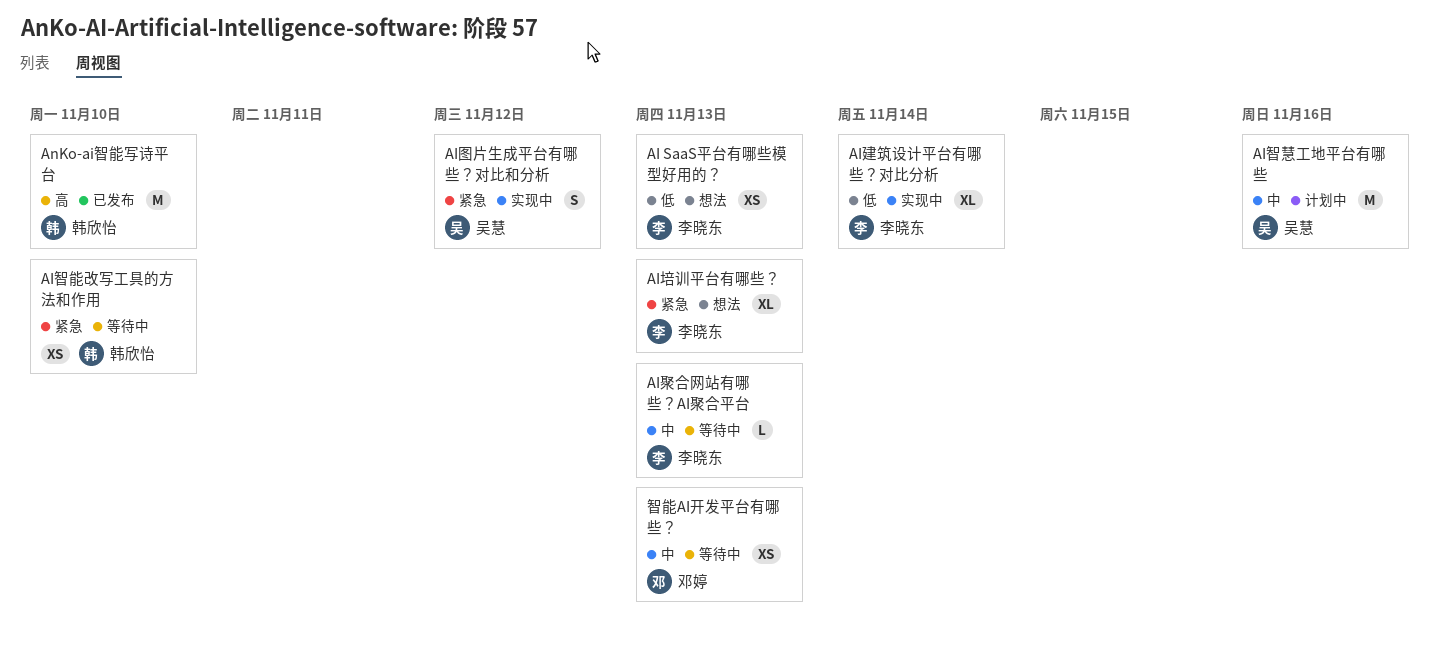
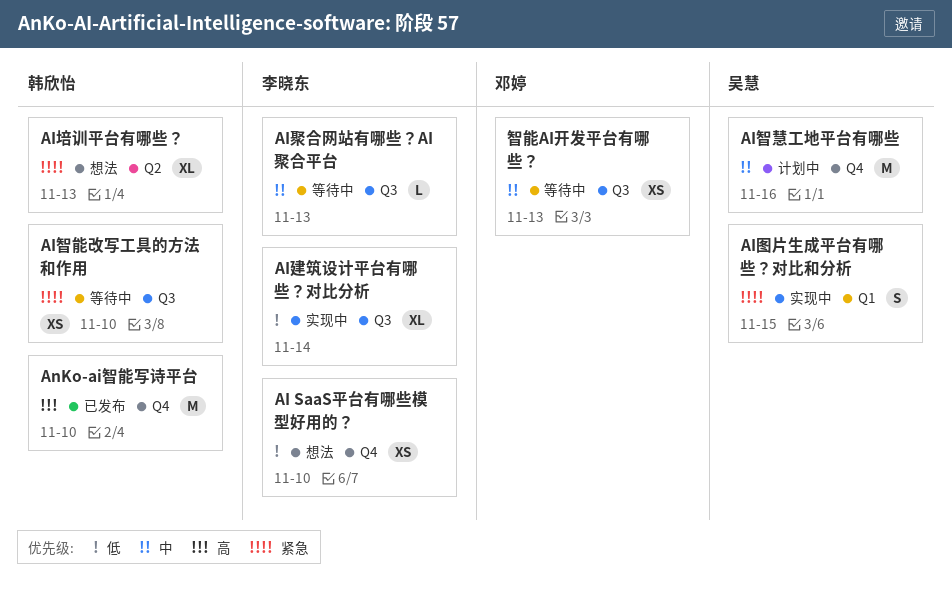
AI SaaS平台有哪些模型好用的？, due: Nov 13 -> Nov 10
AI图片生成平台有哪些？对比和分析, due: Nov 12 -> Nov 15
AI培训平台有哪些？, owner: 李晓东 -> 韩欣怡

